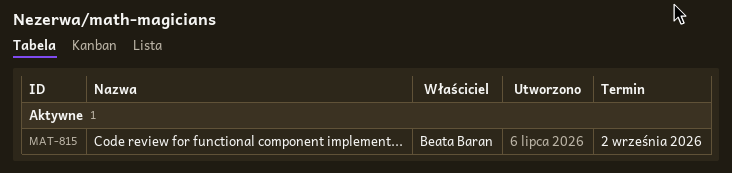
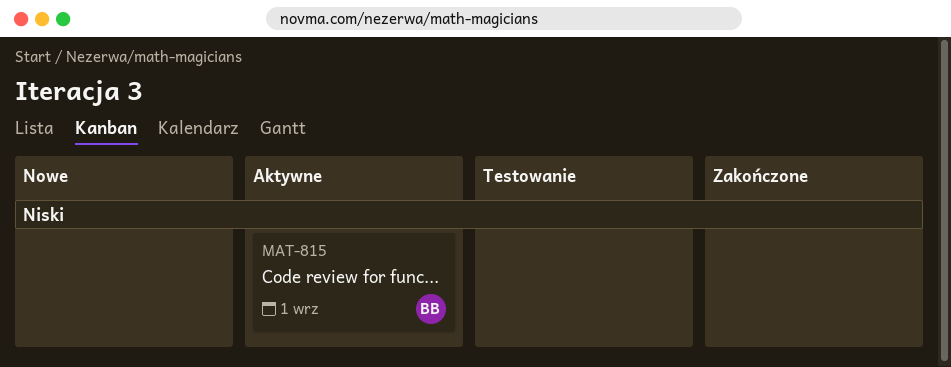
MAT-815, due: Sep 2 -> Sep 1

